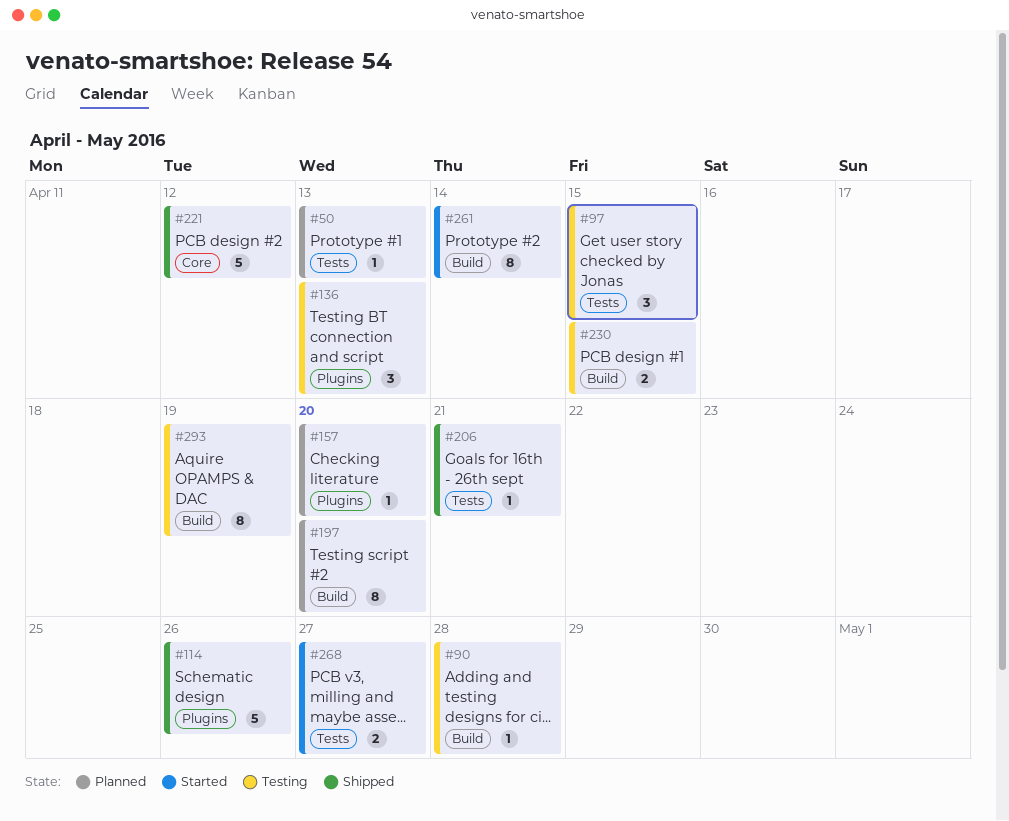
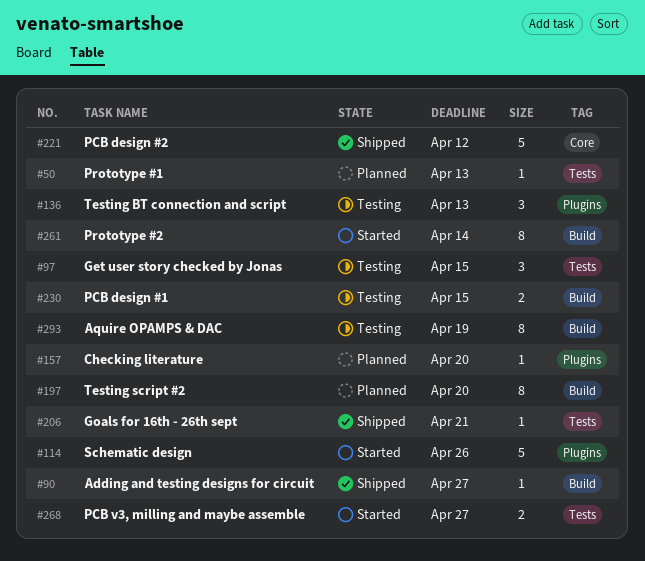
#90, status: Testing -> Shipped
#90, due: Apr 28 -> Apr 27
#114, status: Shipped -> Started

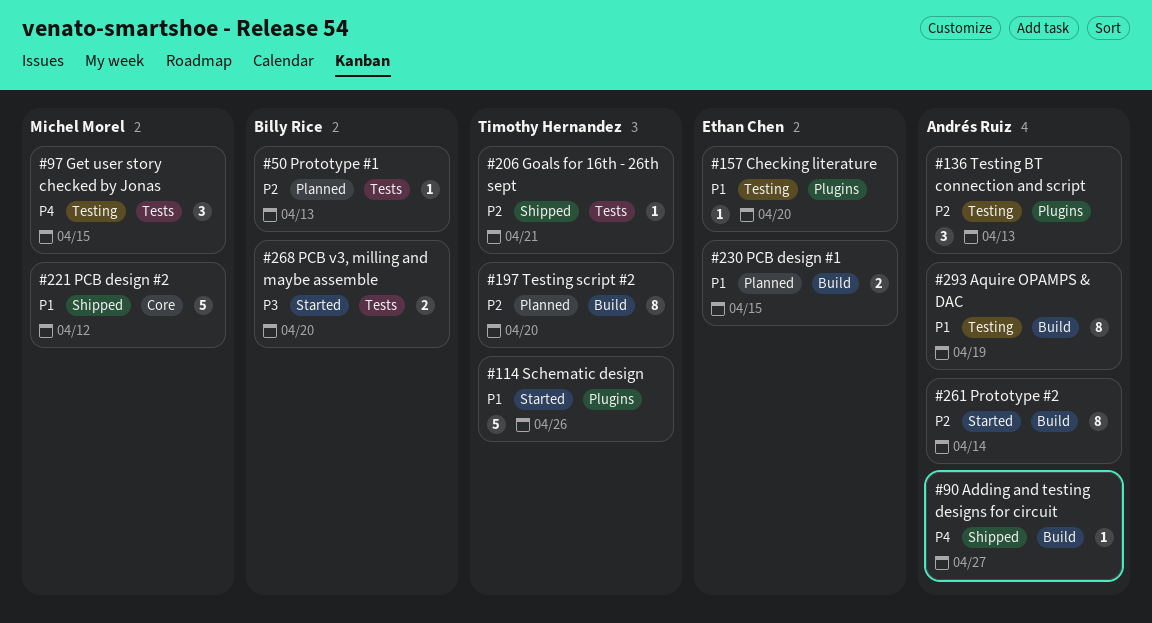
#157, status: Planned -> Testing
#230, status: Testing -> Planned
#268, due: Apr 27 -> Apr 20

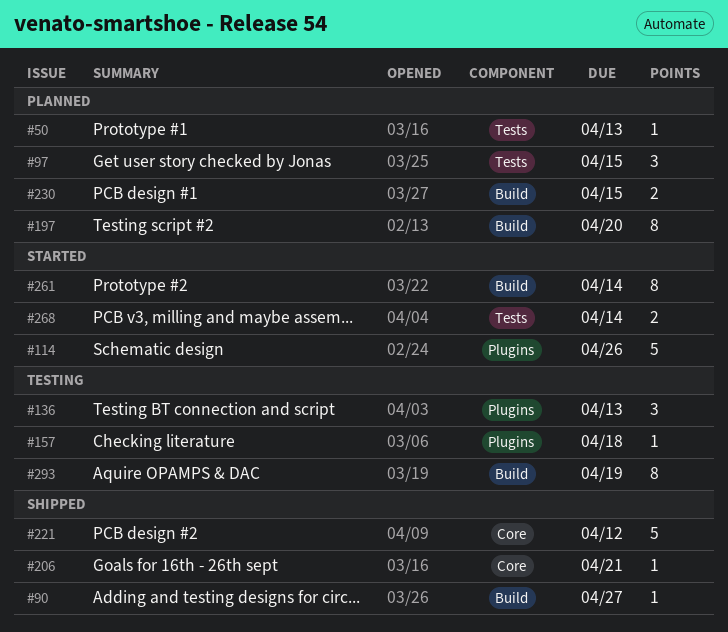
#97, status: Testing -> Planned
#157, due: Apr 20 -> Apr 18
#206, label: Tests -> Core
#268, due: Apr 20 -> Apr 14

